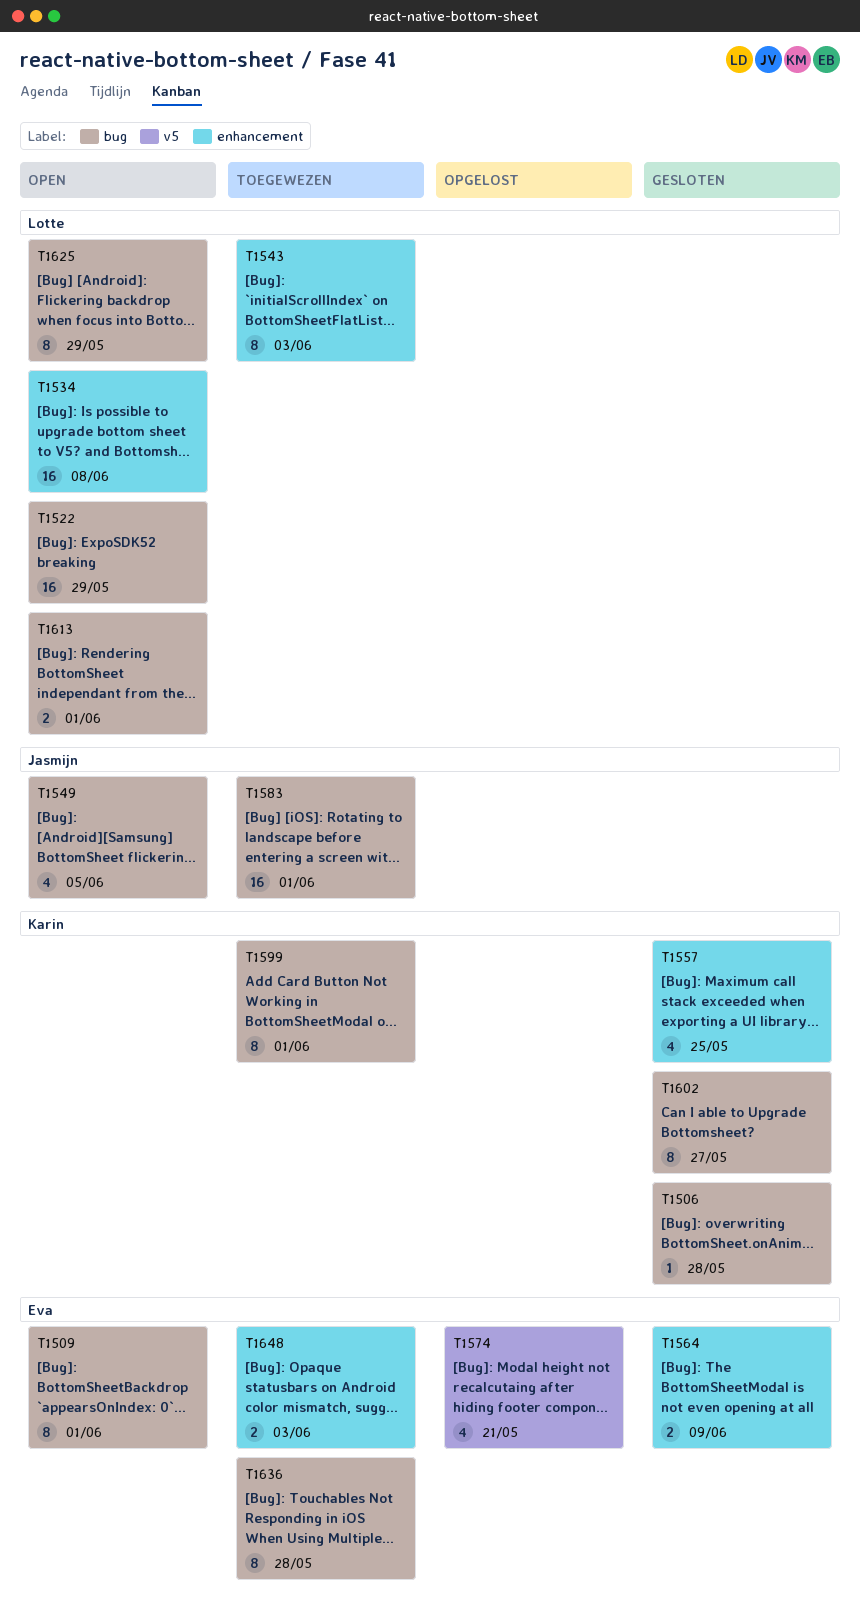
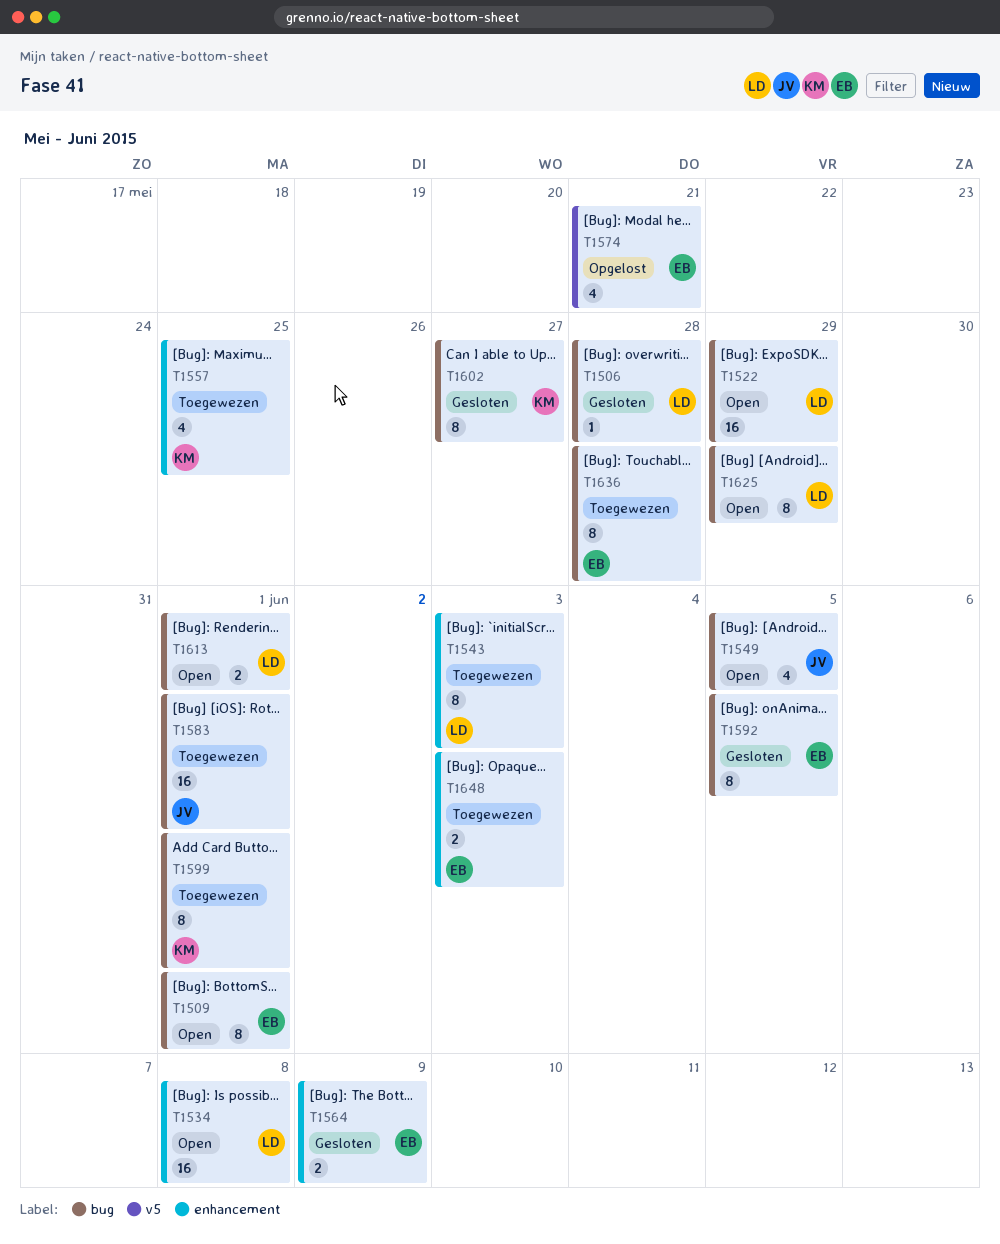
T1506, owner: Karin -> Lotte
T1557, status: Gesloten -> Toegewezen
T1592: none -> present

